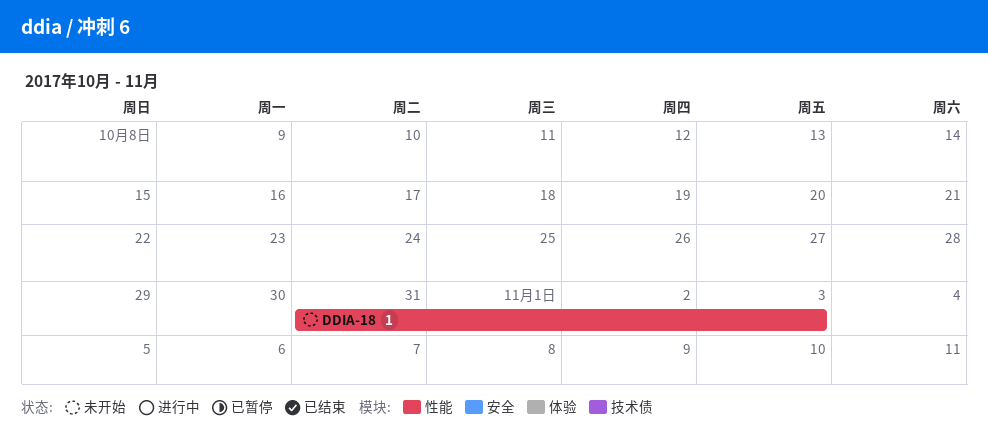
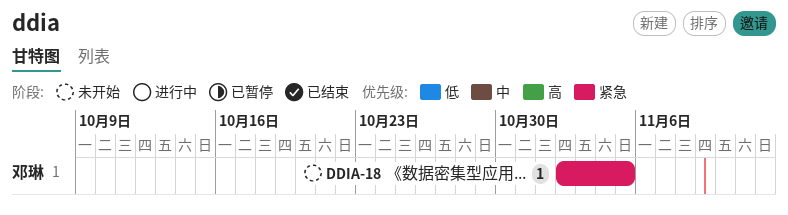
DDIA-18, start: Oct 31 -> Nov 2
DDIA-18, due: Nov 3 -> Nov 5

